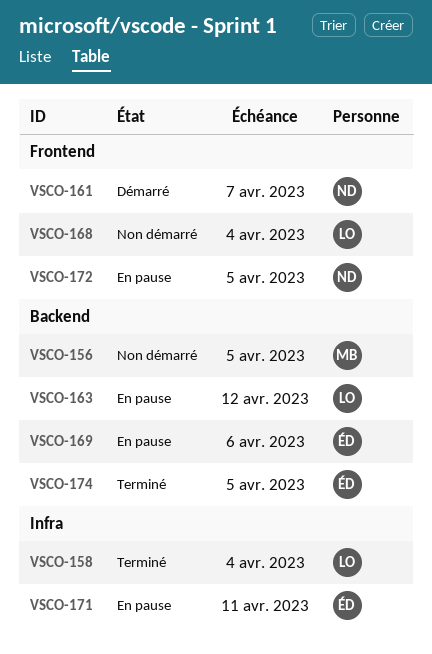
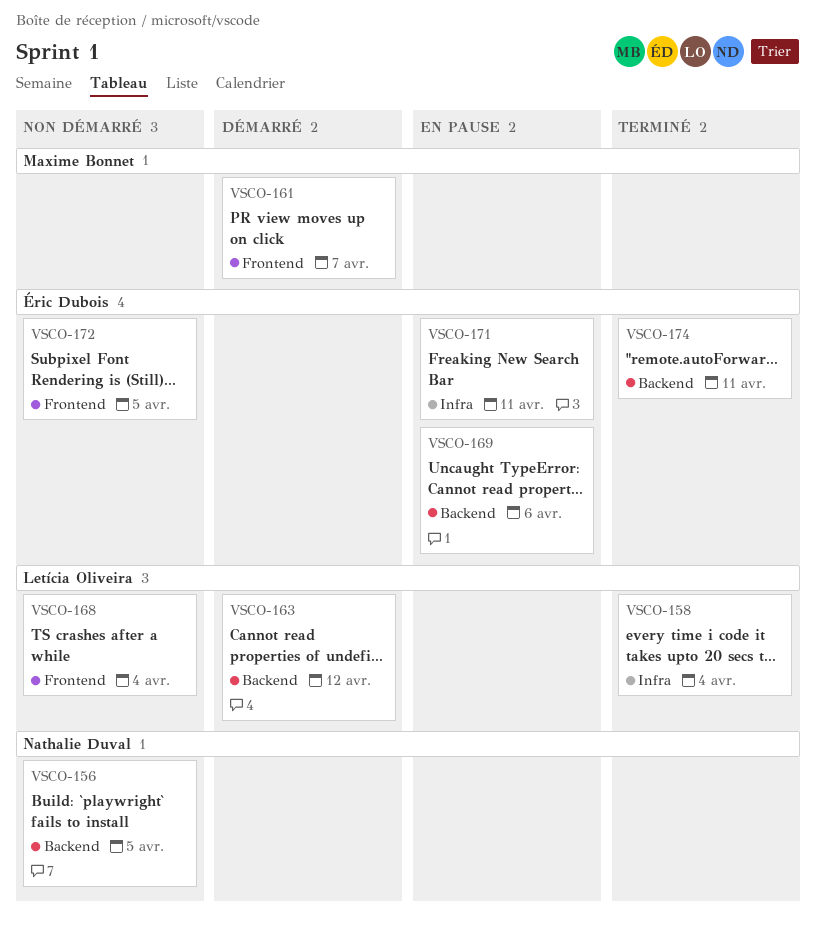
VSCO-156, owner: Maxime Bonnet -> Nathalie Duval
VSCO-161, owner: Nathalie Duval -> Maxime Bonnet
VSCO-163, status: En pause -> Démarré
VSCO-172, status: En pause -> Non démarré
VSCO-172, owner: Nathalie Duval -> Éric Dubois
VSCO-174, due: Apr 5 -> Apr 11

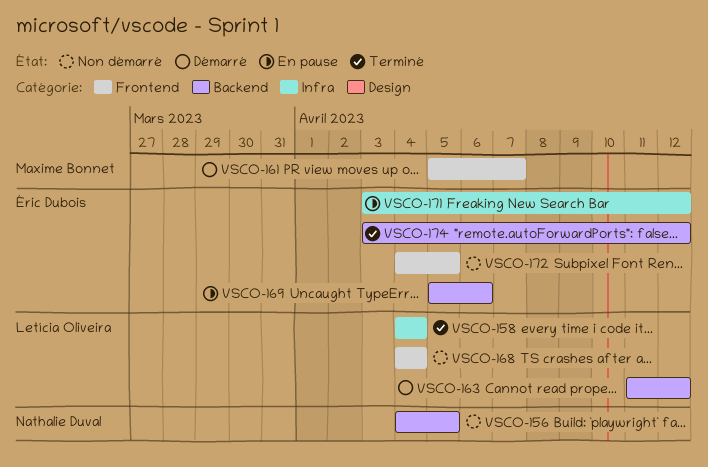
VSCO-171, due: Apr 11 -> Apr 12
VSCO-174, due: Apr 11 -> Apr 12

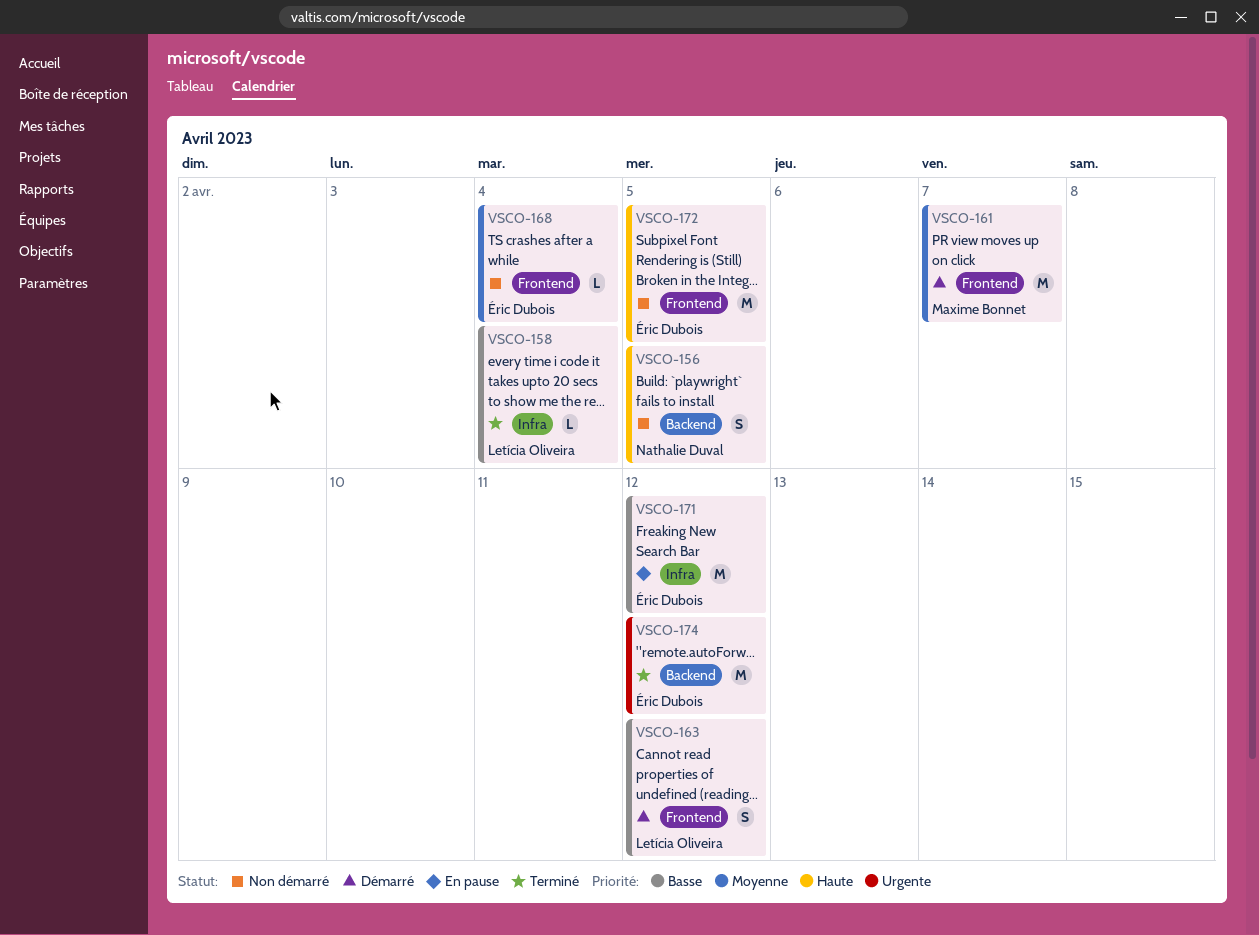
VSCO-163, label: Backend -> Frontend
VSCO-168, owner: Letícia Oliveira -> Éric Dubois
VSCO-169: present -> none

